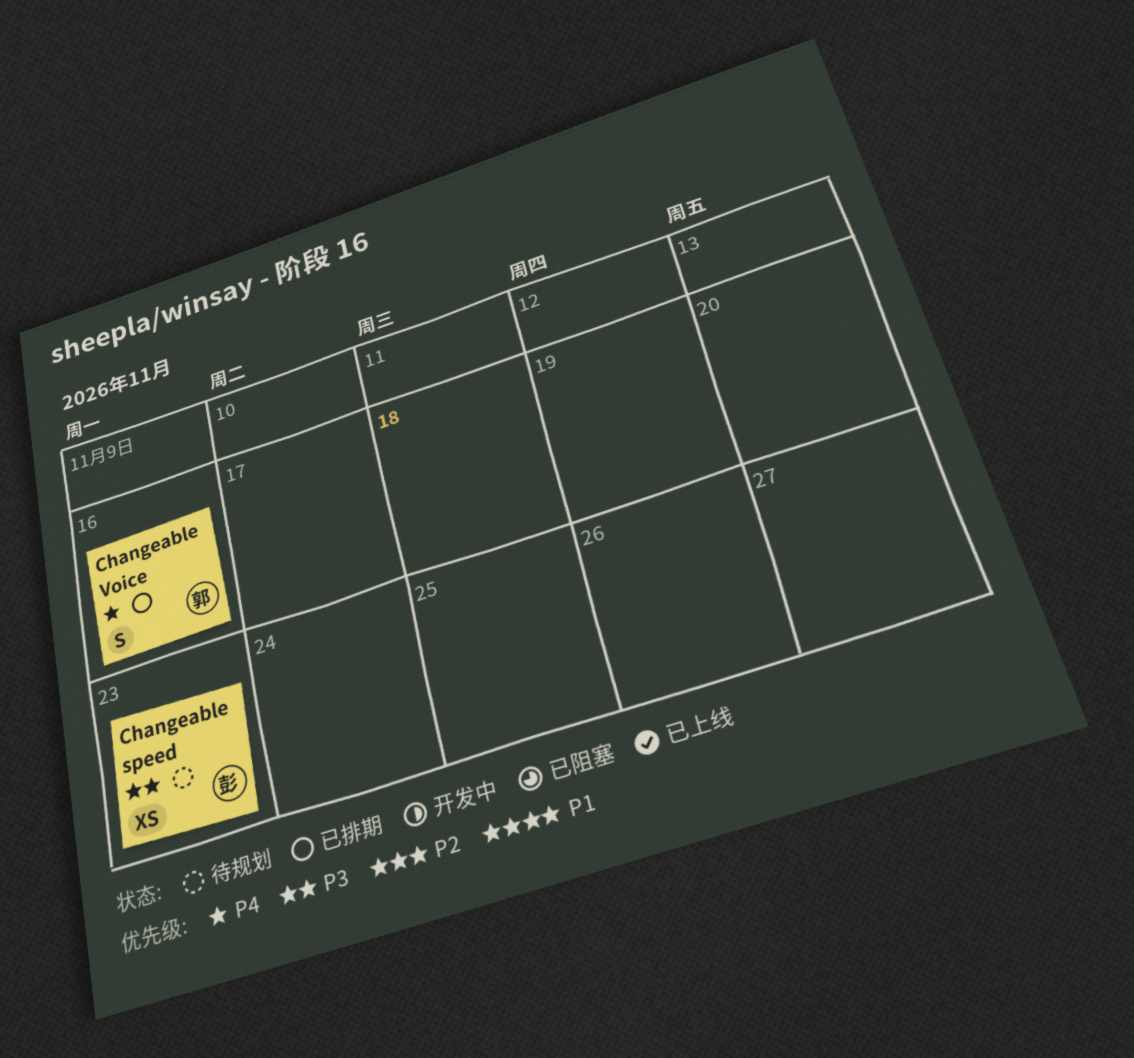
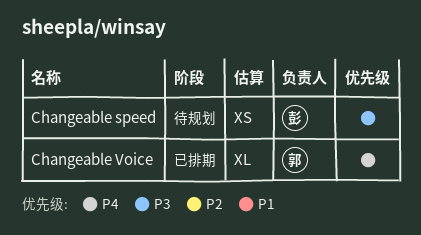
Changeable Voice, estimate: S -> XL

